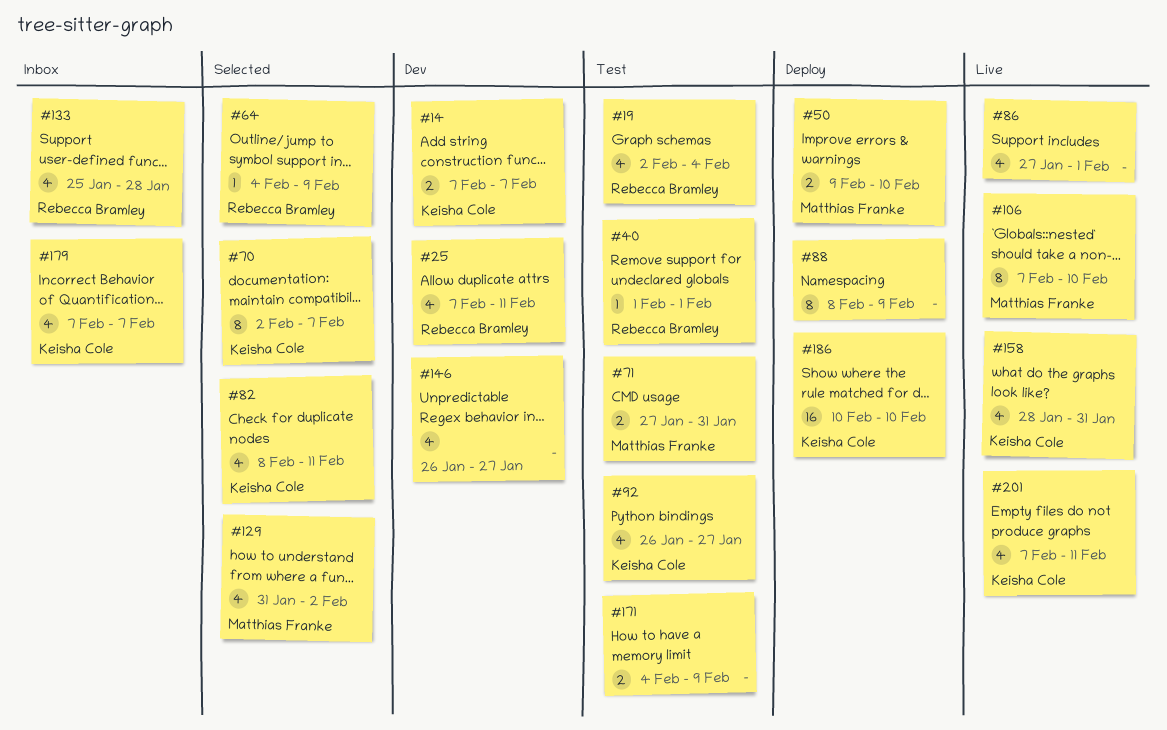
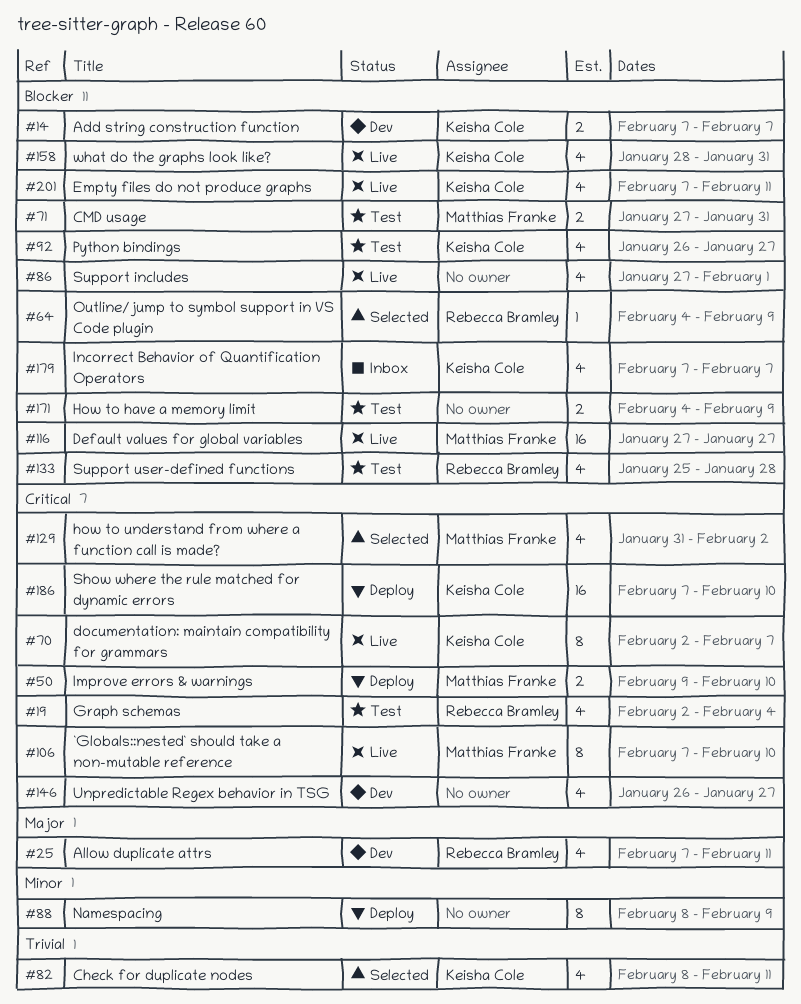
#40: present -> none
#70, status: Selected -> Live
#116: none -> present
#133, status: Inbox -> Test
#186, start: Feb 10 -> Feb 7

